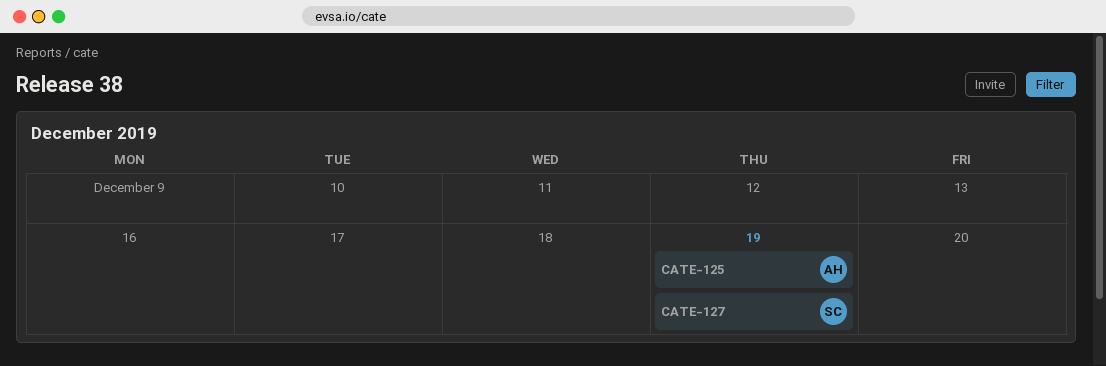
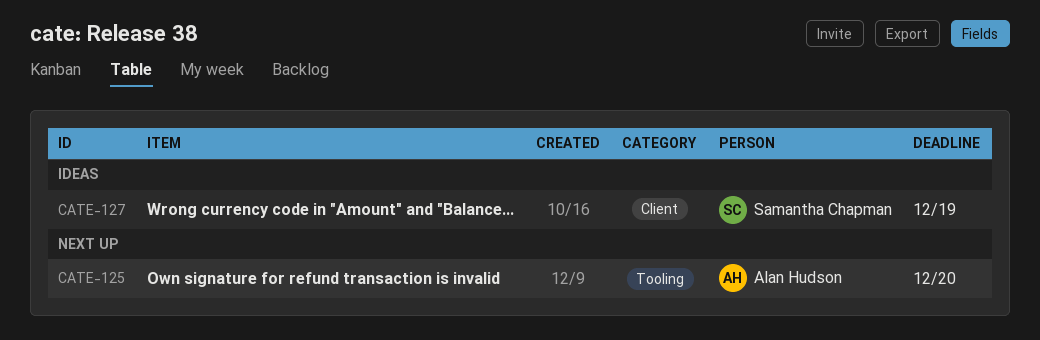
CATE-125, due: Dec 19 -> Dec 20

